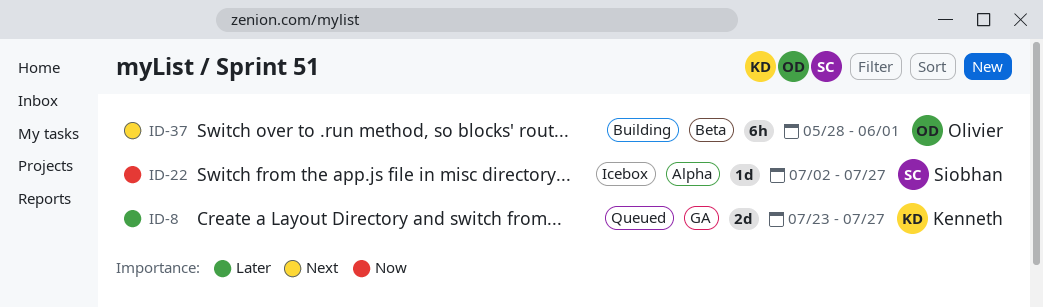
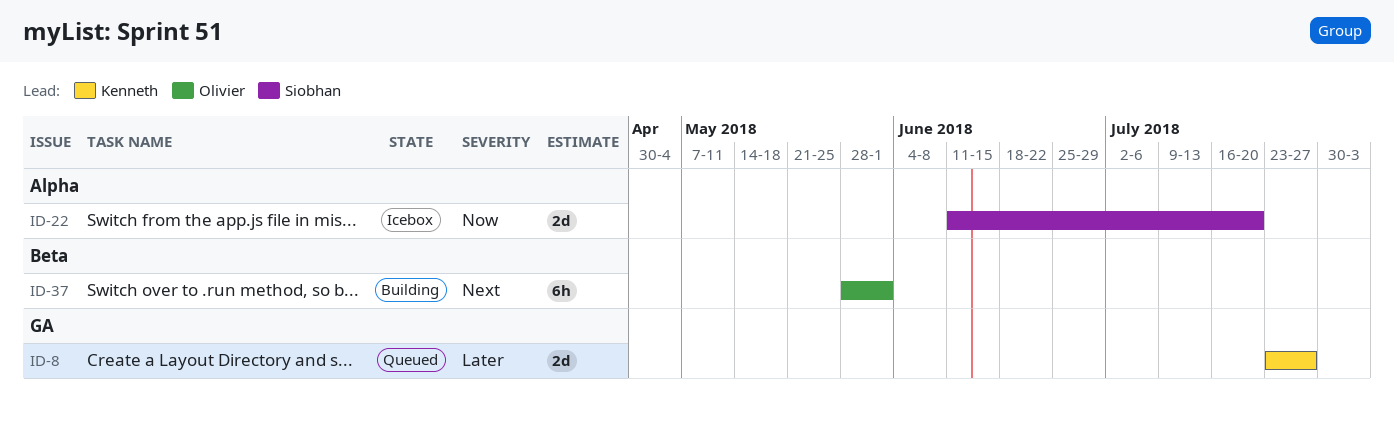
ID-22, estimate: 1d -> 2d
ID-22, start: Jul 2 -> Jun 11
ID-22, due: Jul 27 -> Jul 20

